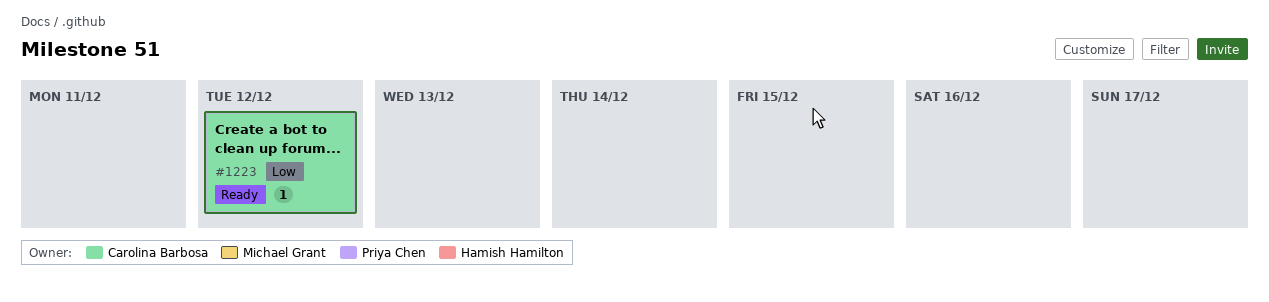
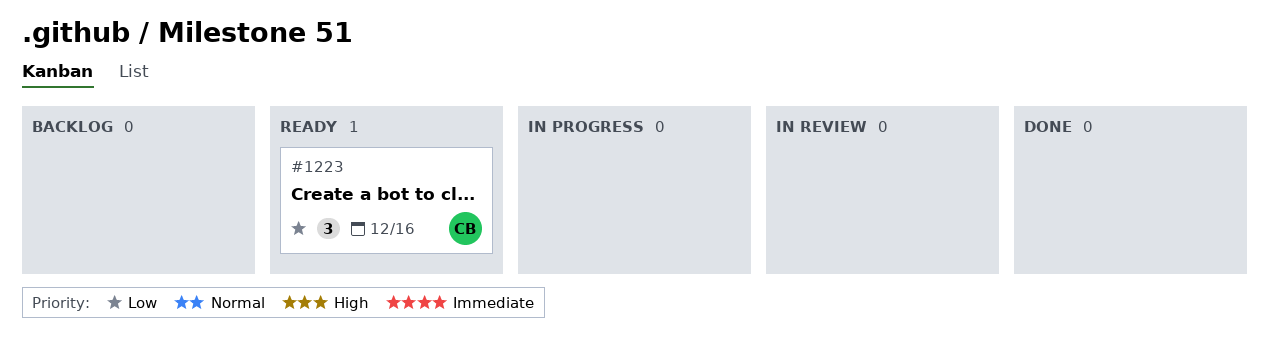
#1223, estimate: 1 -> 3
#1223, due: Dec 12 -> Dec 16

